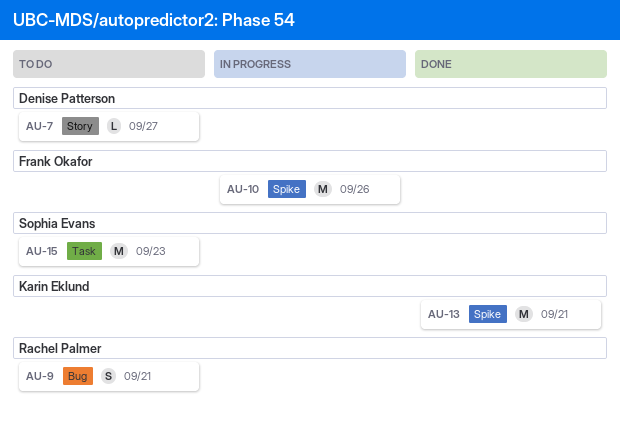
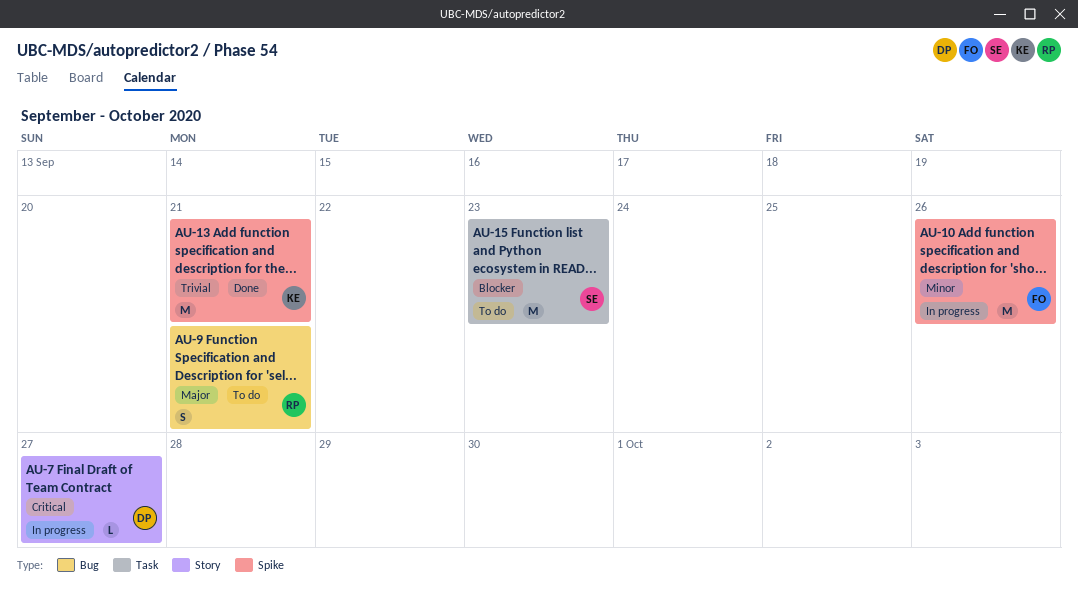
AU-7, status: To do -> In progress

